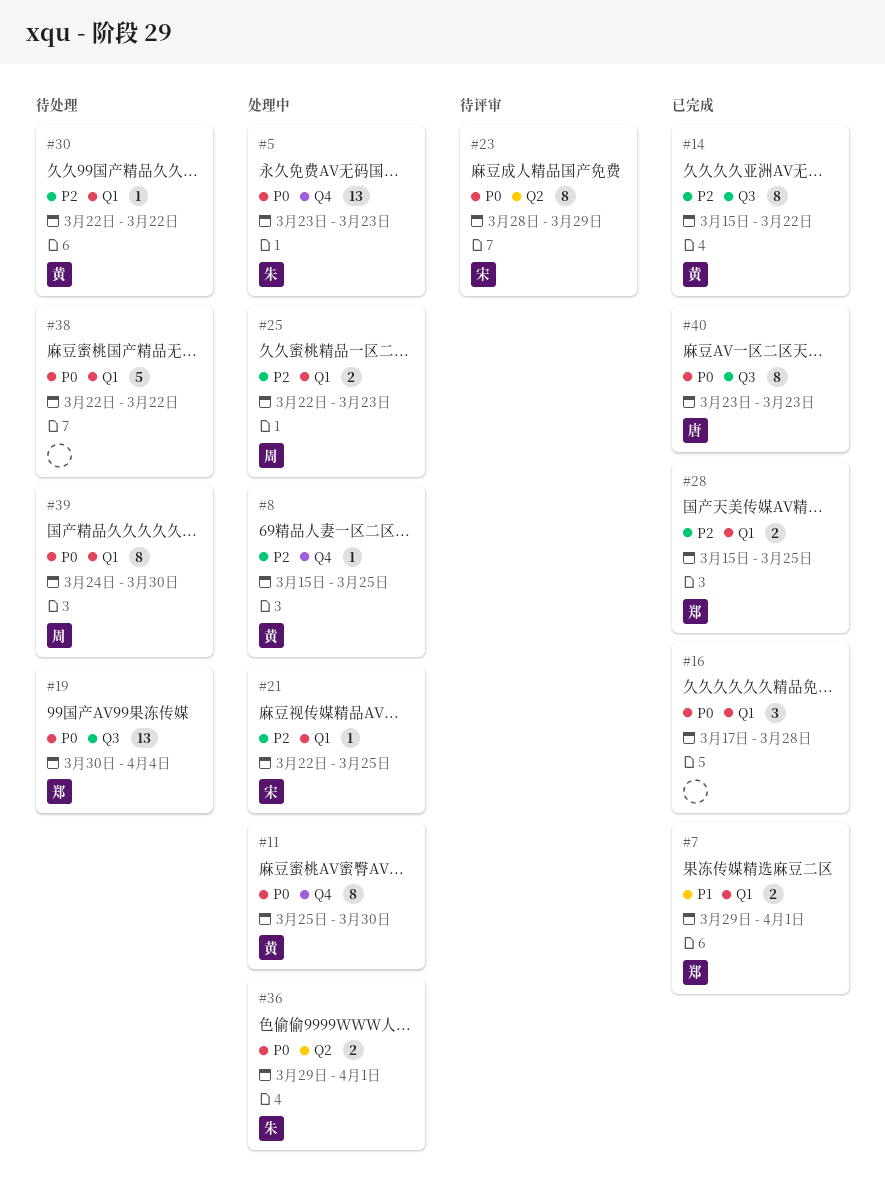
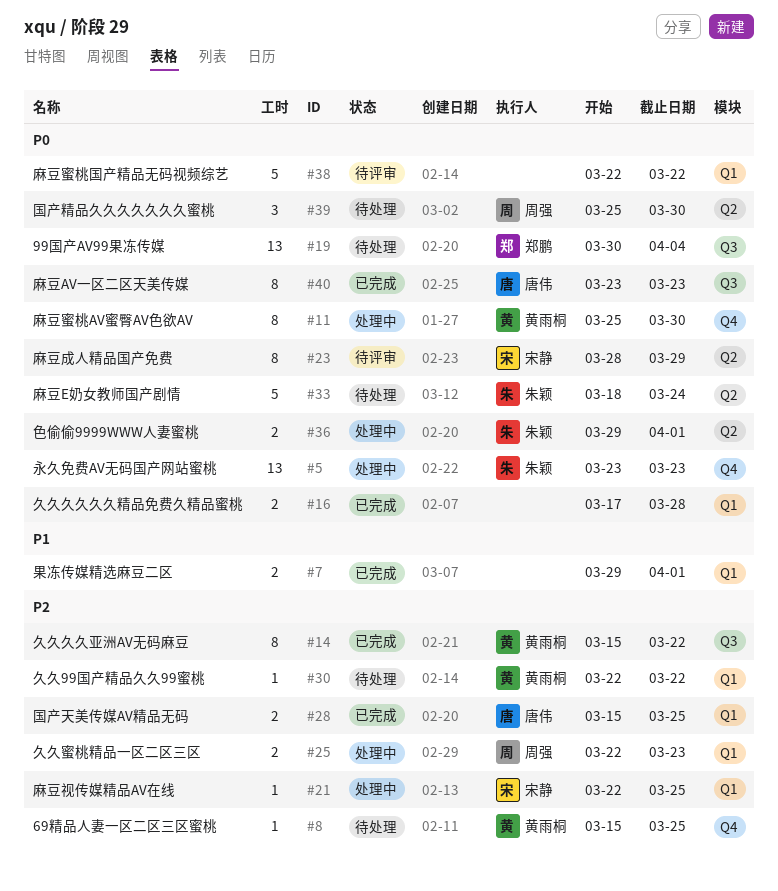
#7, owner: 郑鹏 -> none
#8, status: 处理中 -> 待处理
#16, estimate: 3 -> 2
#28, owner: 郑鹏 -> 唐伟
#33: none -> present
#38, status: 待处理 -> 待评审
#39, label: Q1 -> Q2
#39, estimate: 8 -> 3
#39, start: Mar 24 -> Mar 25

